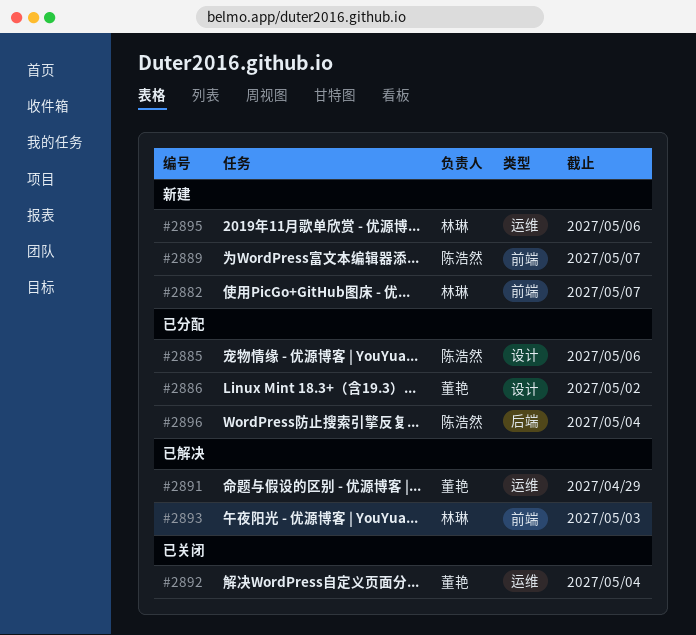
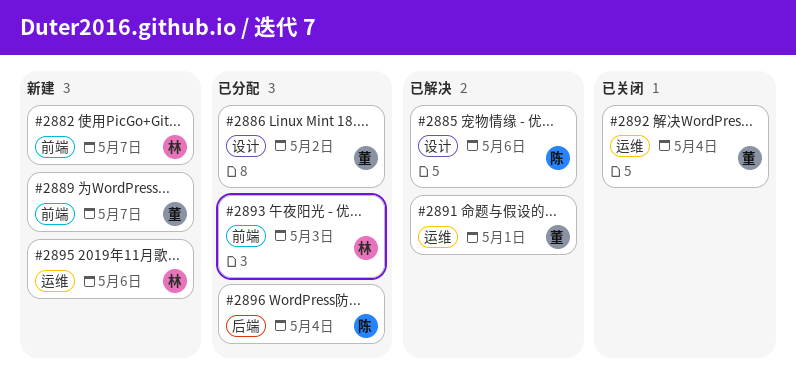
#2885, status: 已分配 -> 已解决
#2889, owner: 陈浩然 -> 董艳
#2891, due: Apr 29 -> May 1
#2893, status: 已解决 -> 已分配

